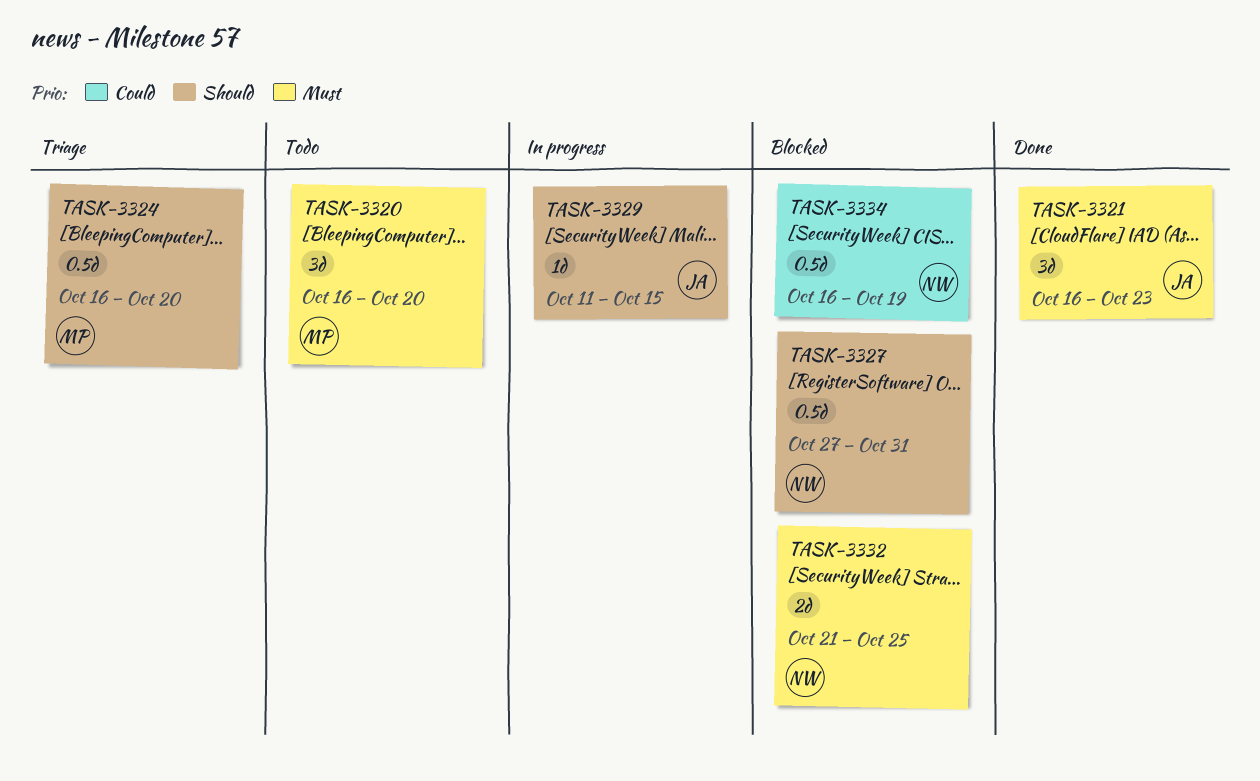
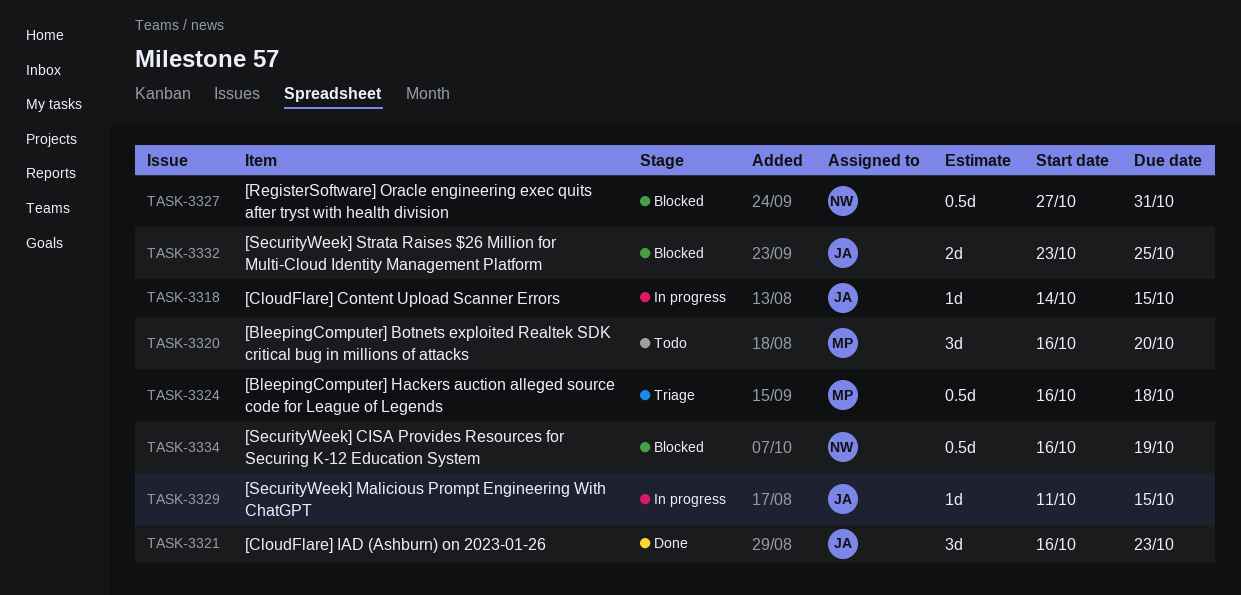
TASK-3318: none -> present
TASK-3324, due: Oct 20 -> Oct 18
TASK-3332, owner: NW -> JA
TASK-3332, start: Oct 21 -> Oct 23

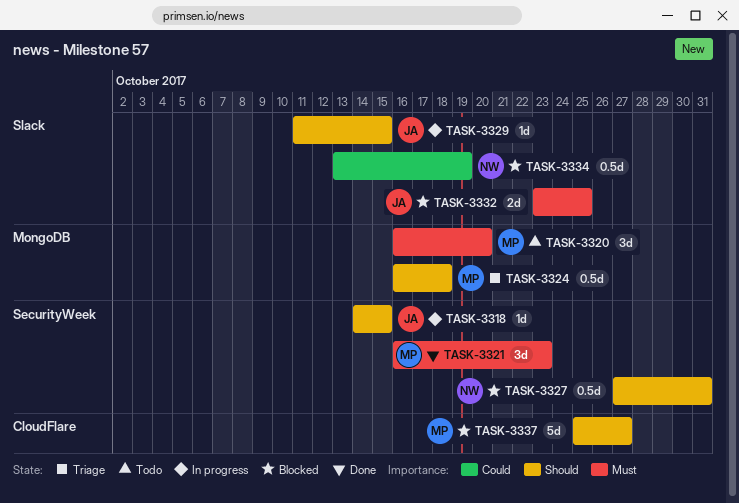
TASK-3321, owner: JA -> MP
TASK-3334, start: Oct 16 -> Oct 13
TASK-3337: none -> present

